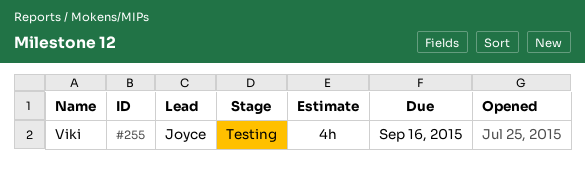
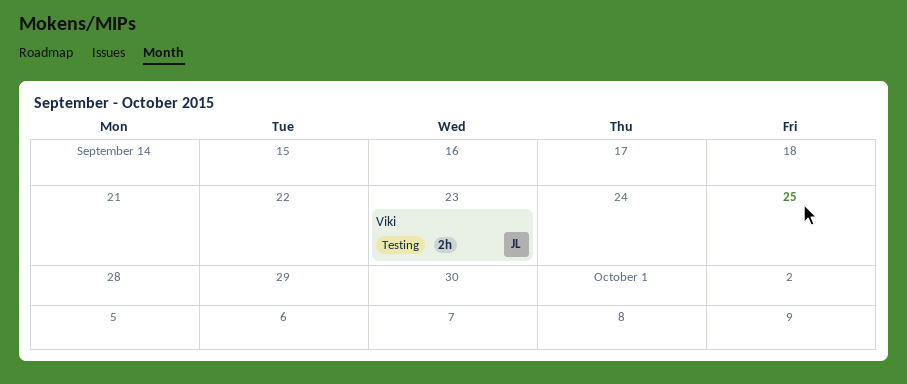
Viki, estimate: 4h -> 2h
Viki, due: Sep 16 -> Sep 23

